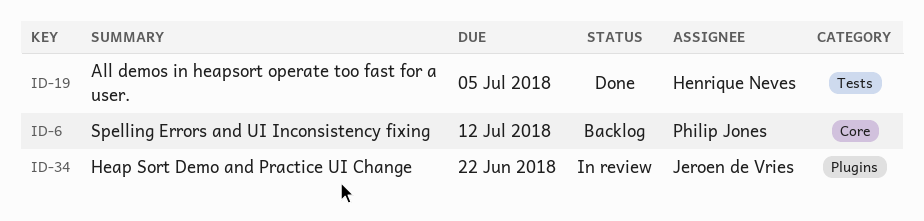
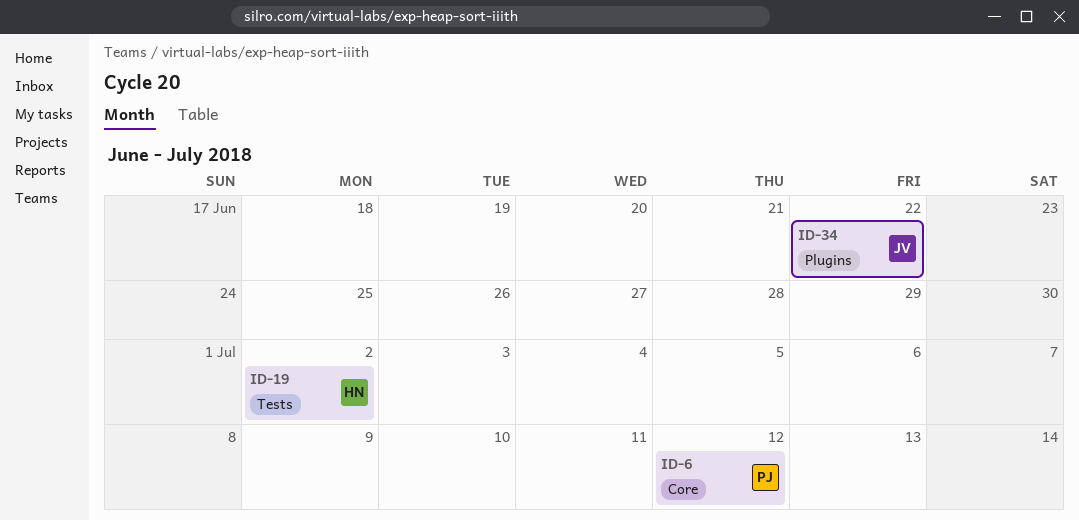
ID-19, due: Jul 5 -> Jul 2

